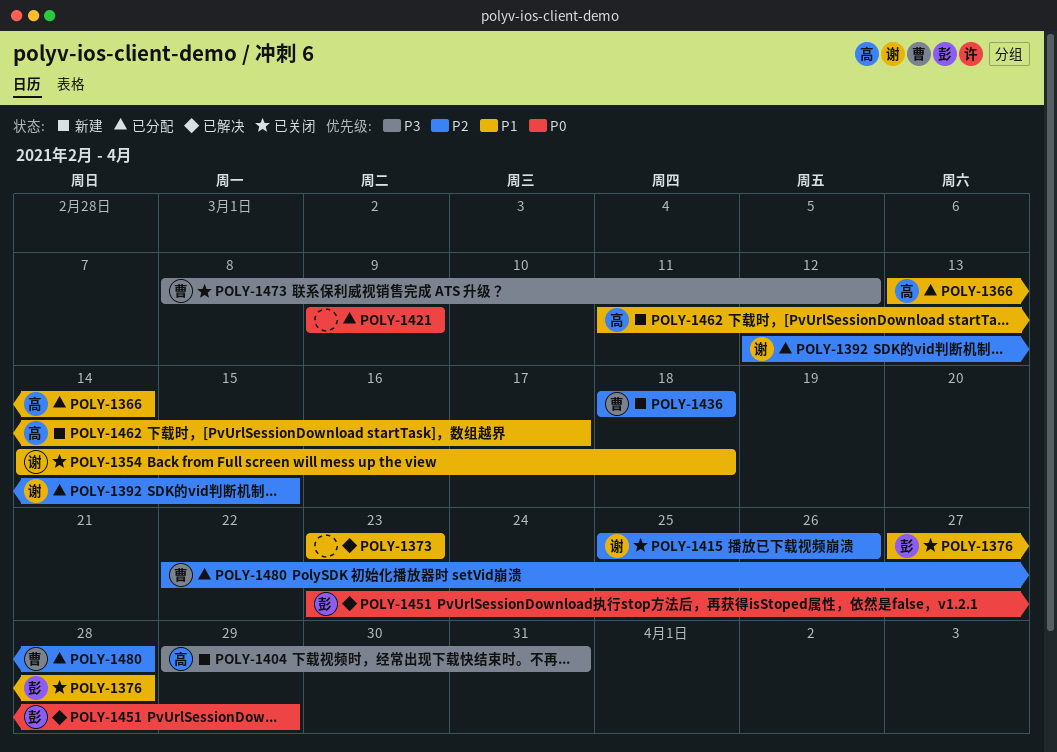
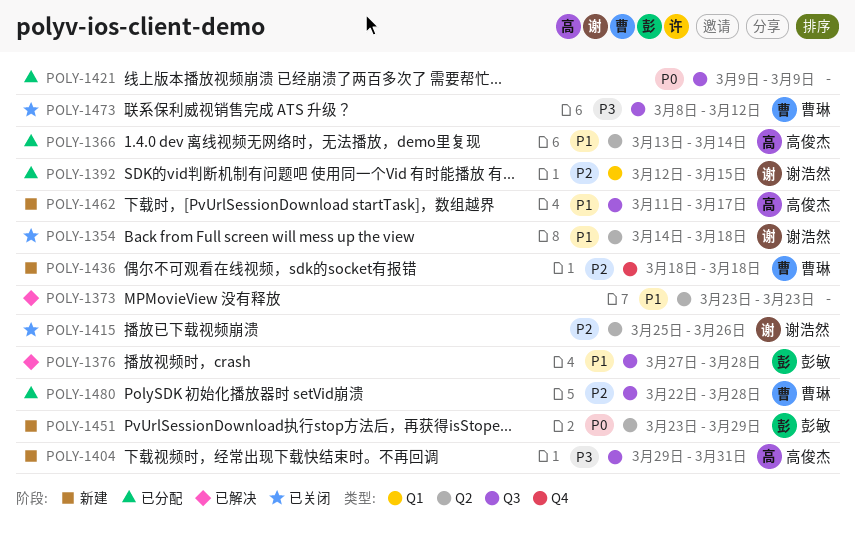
POLY-1376, status: 已关闭 -> 已解决
POLY-1451, status: 已解决 -> 新建

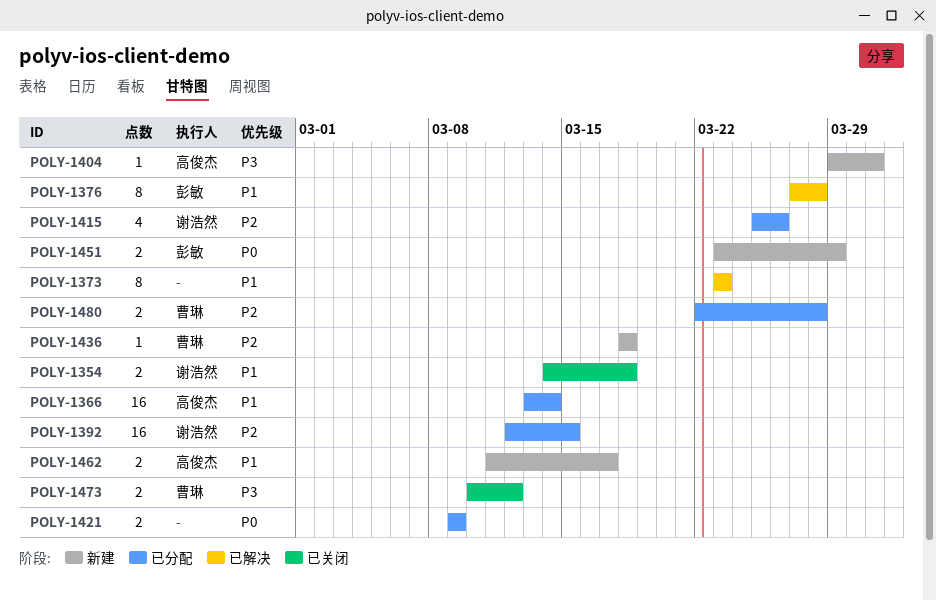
POLY-1415, status: 已关闭 -> 已分配
POLY-1473, start: Mar 8 -> Mar 10

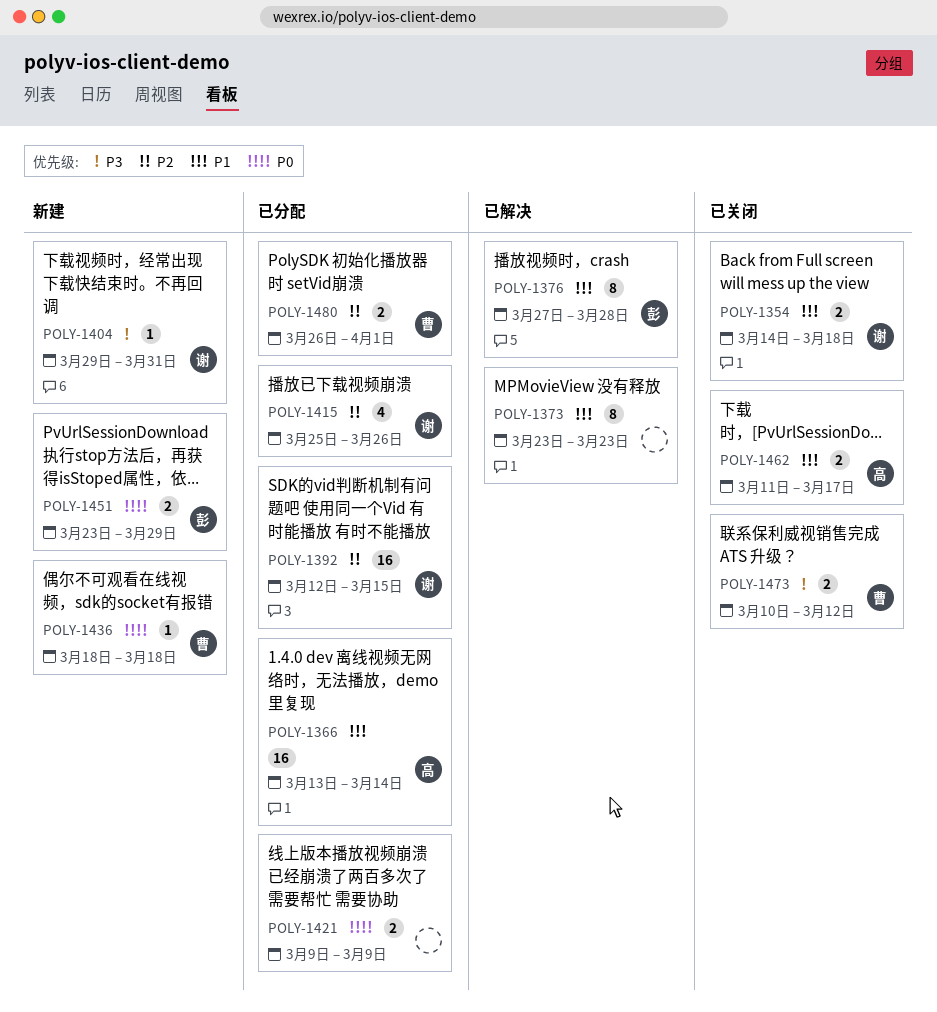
POLY-1404, owner: 高俊杰 -> 谢浩然
POLY-1436, priority: P2 -> P0
POLY-1462, status: 新建 -> 已关闭
POLY-1480, start: Mar 22 -> Mar 26
POLY-1480, due: Mar 28 -> Apr 1

